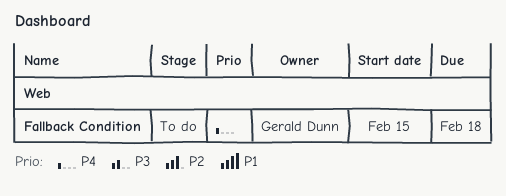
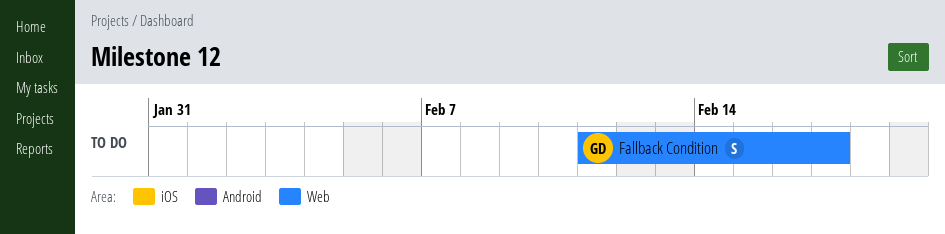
Fallback Condition, start: Feb 15 -> Feb 11
Fallback Condition, due: Feb 18 -> Feb 17

